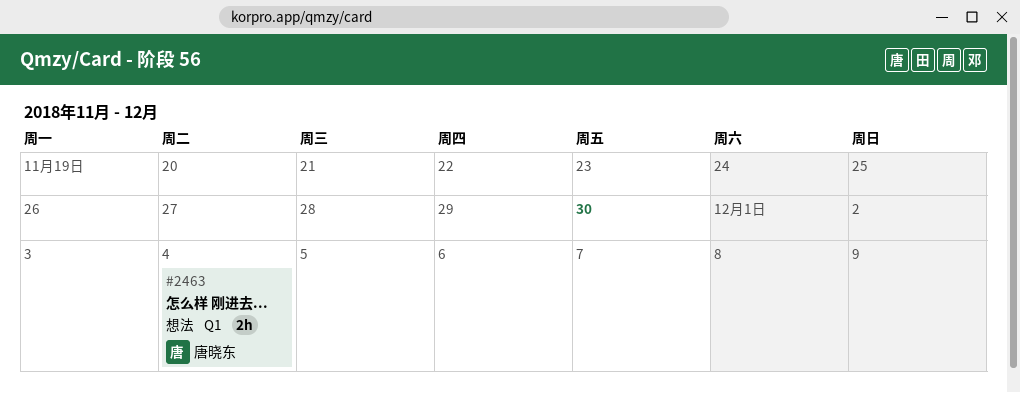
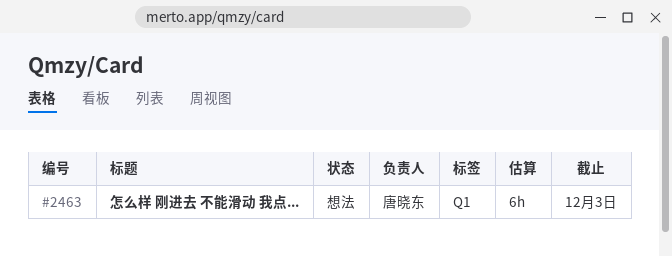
#2463, estimate: 2h -> 6h
#2463, due: Dec 4 -> Dec 3

